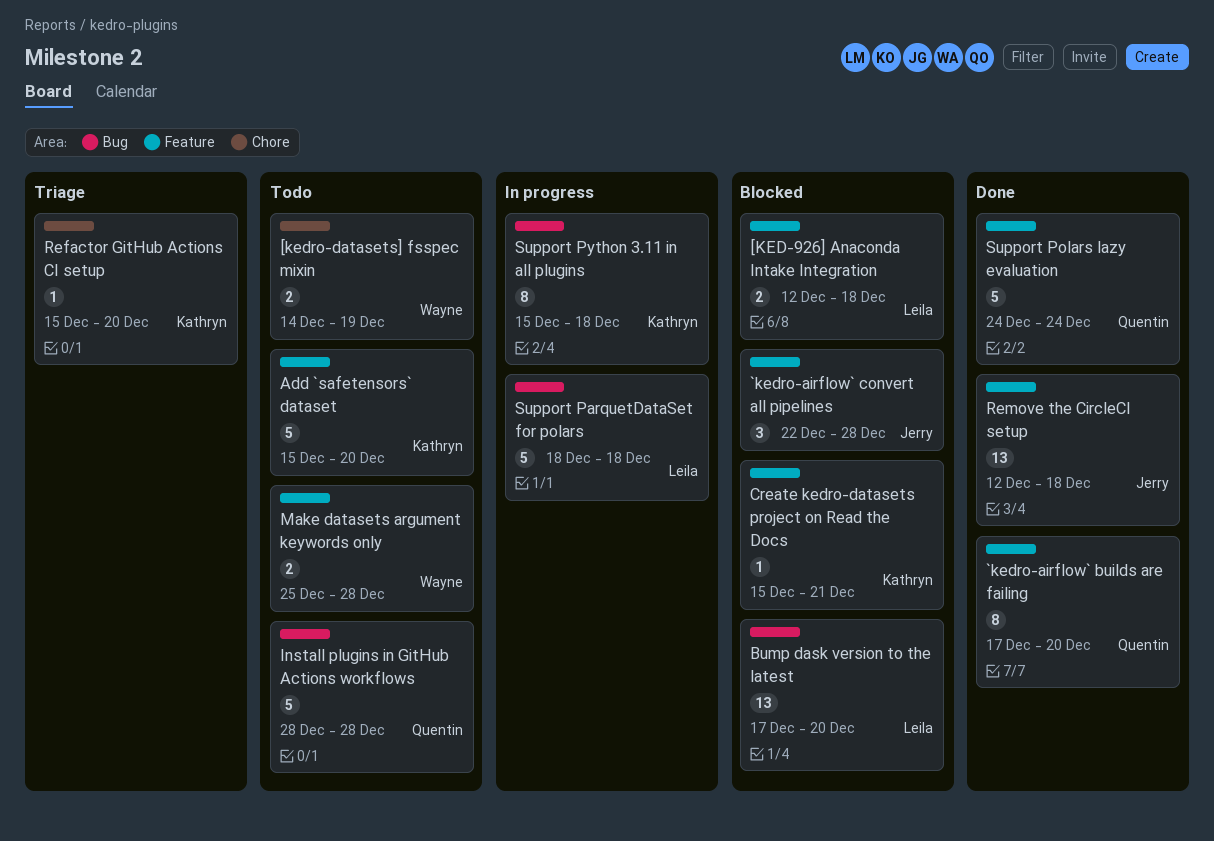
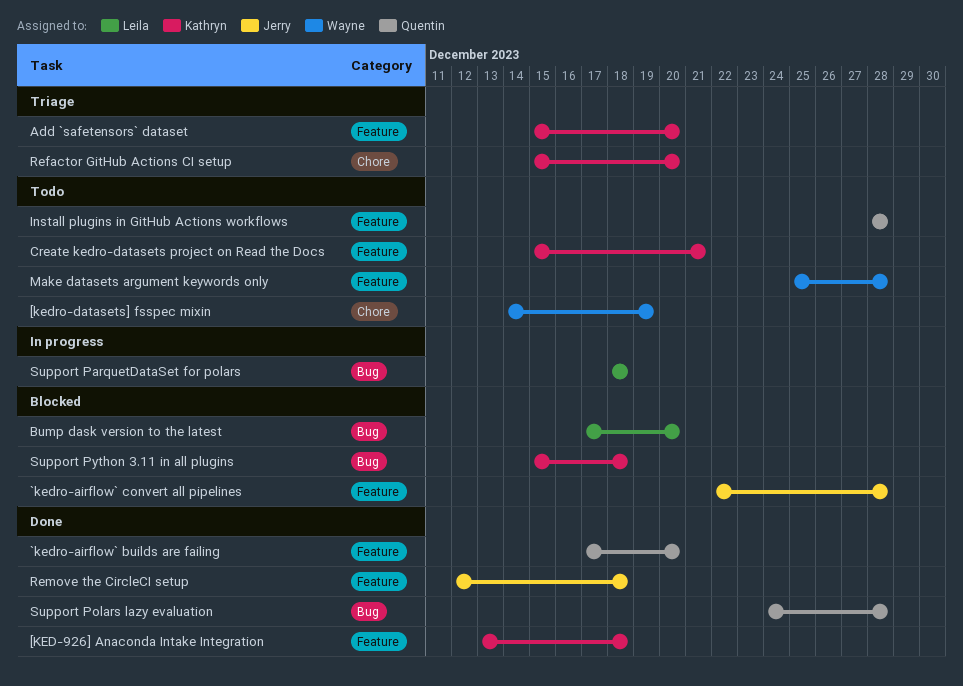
[KED-926] Anaconda Intake Integration, status: Blocked -> Done
[KED-926] Anaconda Intake Integration, owner: Leila -> Kathryn
[KED-926] Anaconda Intake Integration, start: Dec 12 -> Dec 13
Add `safetensors` dataset, status: Todo -> Triage
Create kedro-datasets project on Read the Docs, status: Blocked -> Todo
Install plugins in GitHub Actions workflows, label: Bug -> Feature
Support Polars lazy evaluation, label: Feature -> Bug
Support Polars lazy evaluation, due: Dec 24 -> Dec 28
Support Python 3.11 in all plugins, status: In progress -> Blocked

